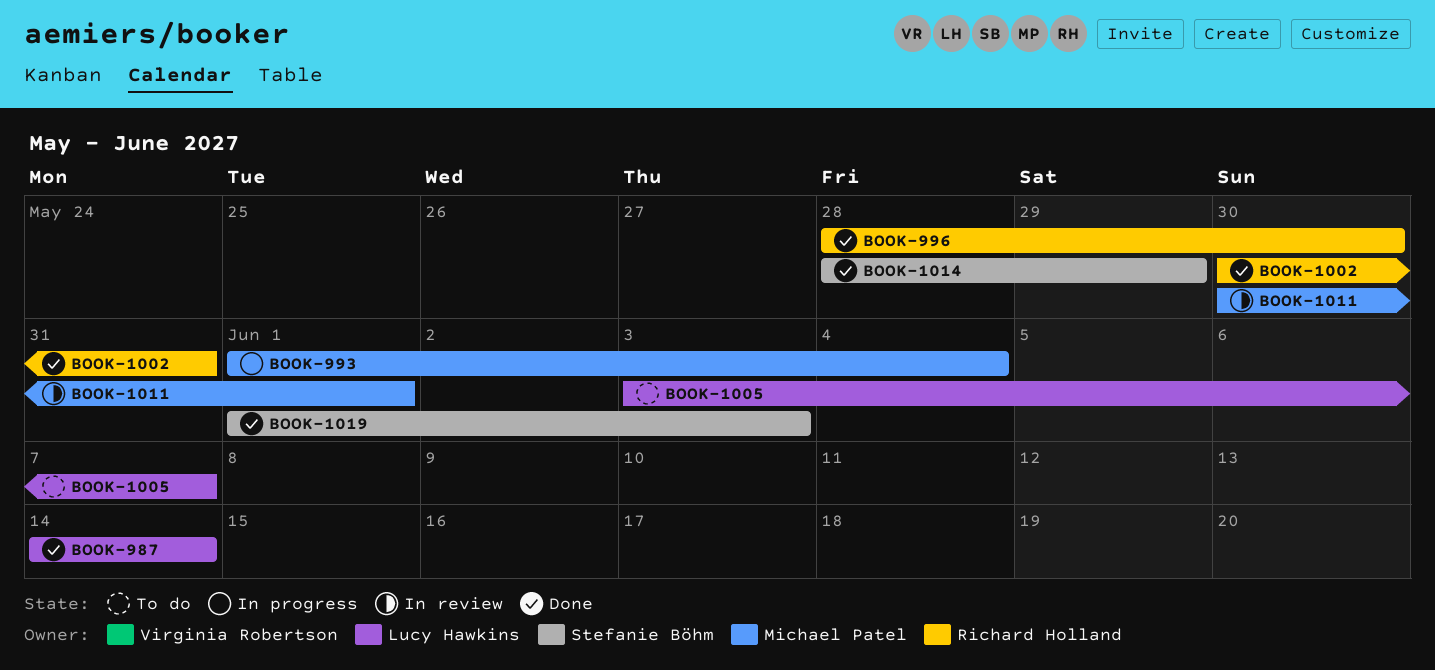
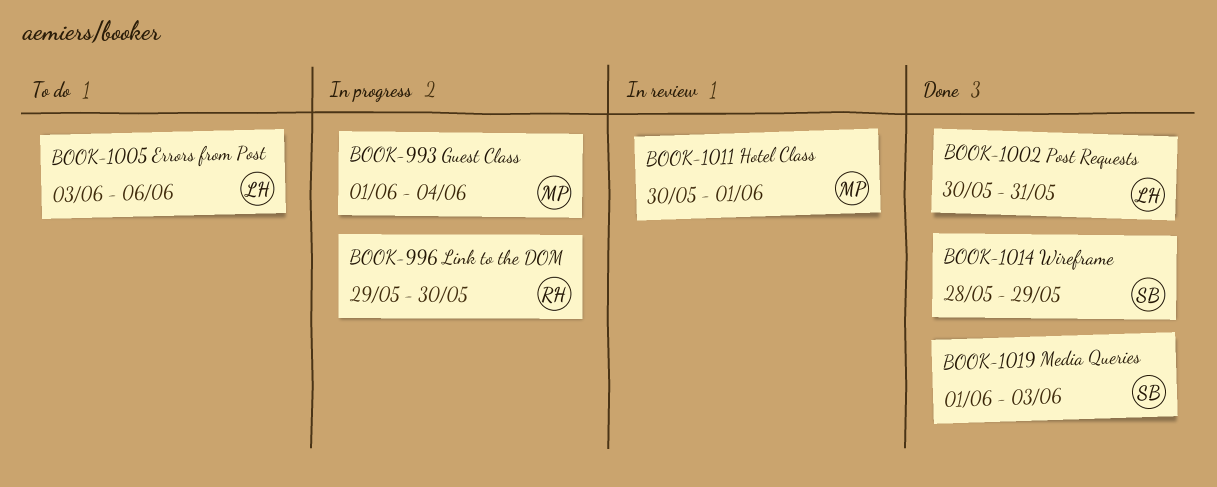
BOOK-987: present -> none
BOOK-996, status: Done -> In progress
BOOK-996, start: May 28 -> May 29
BOOK-1002, owner: Richard Holland -> Lucy Hawkins
BOOK-1005, due: Jun 7 -> Jun 6

